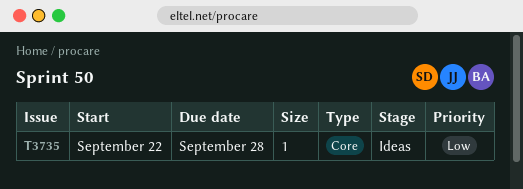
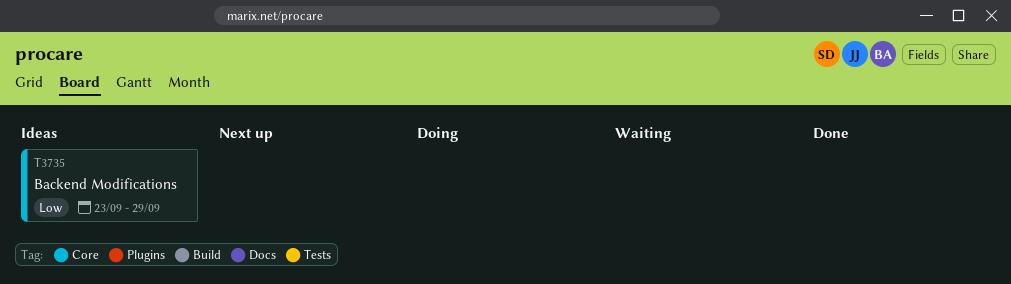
T3735, start: Sep 22 -> Sep 23
T3735, due: Sep 28 -> Sep 29

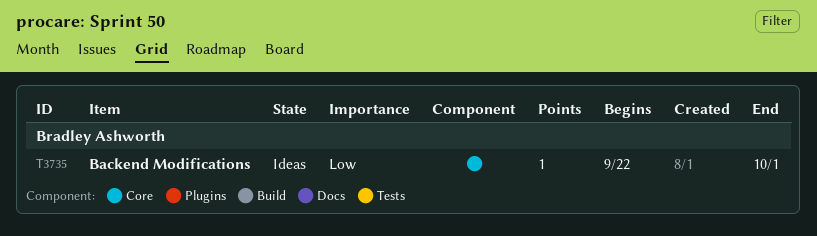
T3735, start: Sep 23 -> Sep 22
T3735, due: Sep 29 -> Oct 1

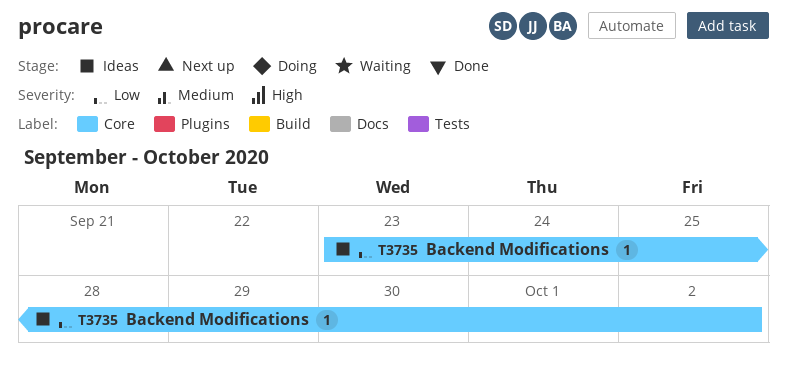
T3735, start: Sep 22 -> Sep 23
T3735, due: Oct 1 -> Oct 2

